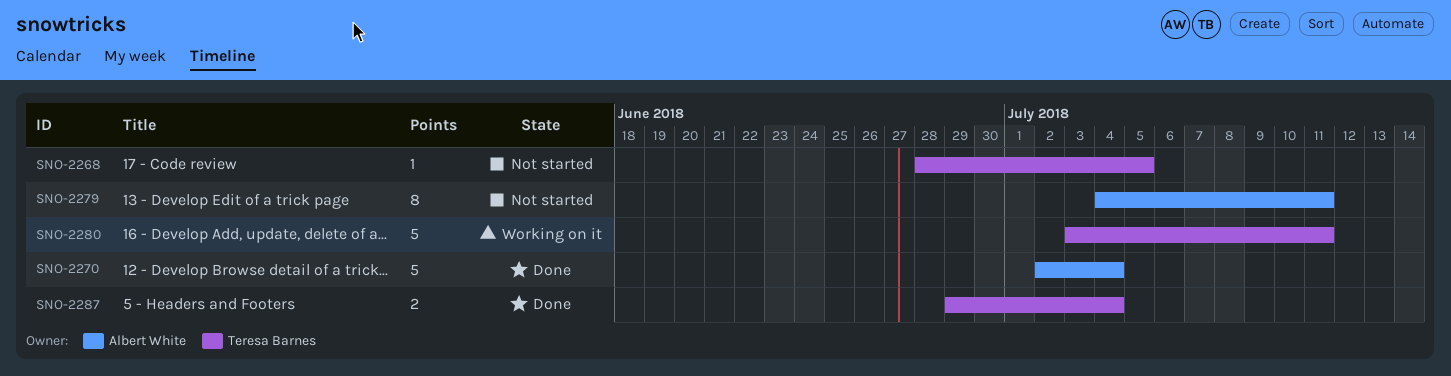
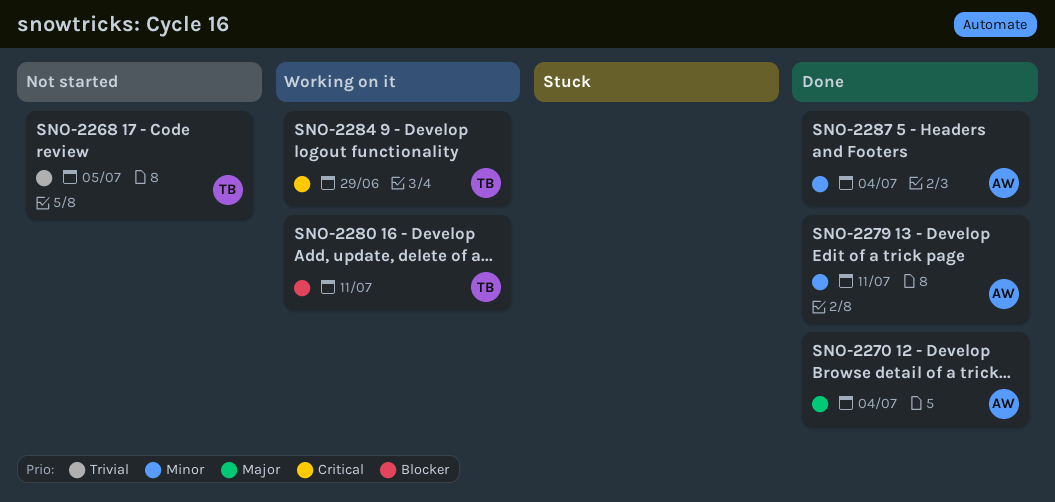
SNO-2279, status: Not started -> Done
SNO-2284: none -> present
SNO-2287, owner: Teresa Barnes -> Albert White

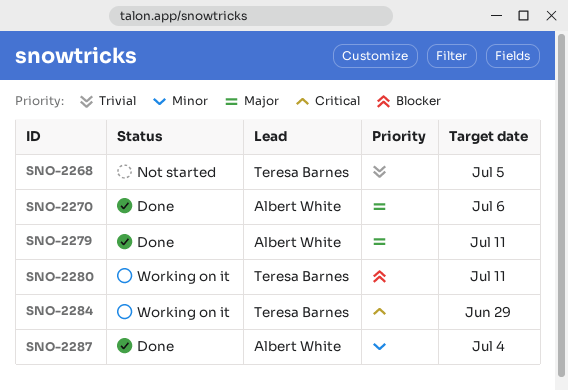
SNO-2270, due: Jul 4 -> Jul 6
SNO-2279, priority: Minor -> Major

